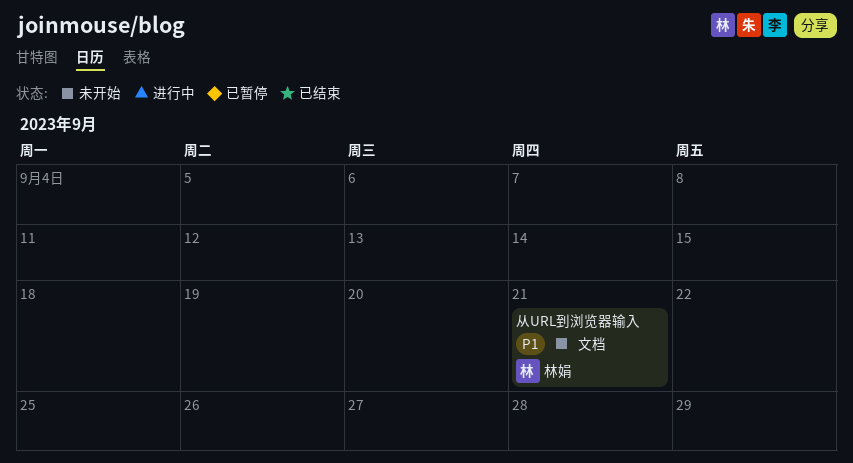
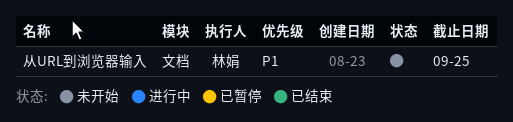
从URL到浏览器输入, due: Sep 21 -> Sep 25

